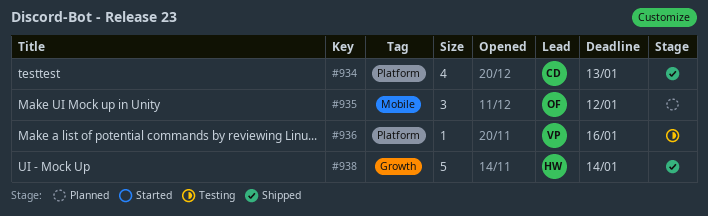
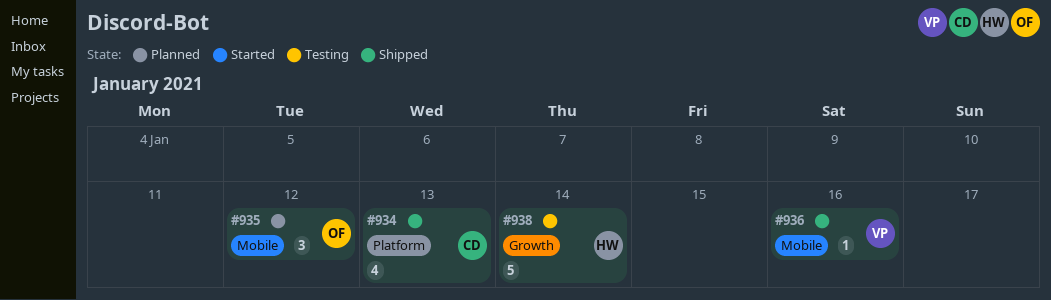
#936, status: Testing -> Shipped
#936, label: Platform -> Mobile
#938, status: Shipped -> Testing

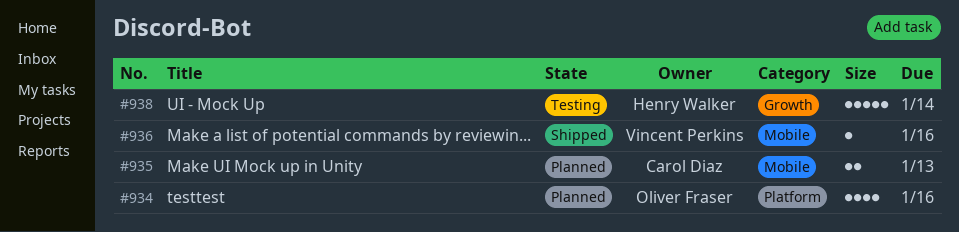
#934, status: Shipped -> Planned
#934, owner: Carol Diaz -> Oliver Fraser
#934, due: Jan 13 -> Jan 16
#935, owner: Oliver Fraser -> Carol Diaz
#935, estimate: 3 -> 2
#935, due: Jan 12 -> Jan 13

